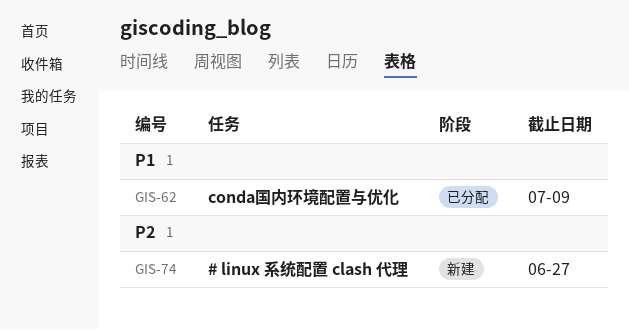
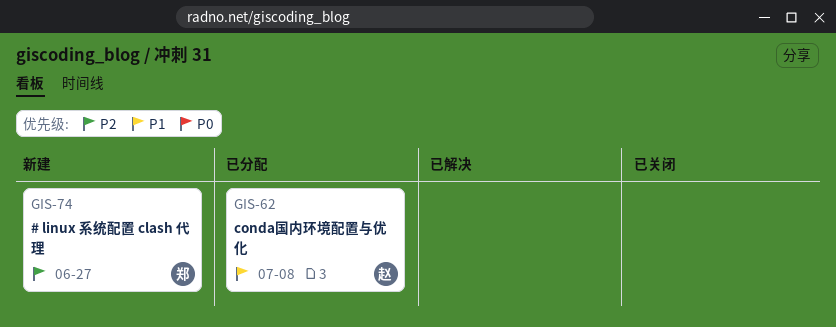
GIS-62, due: Jul 9 -> Jul 8

